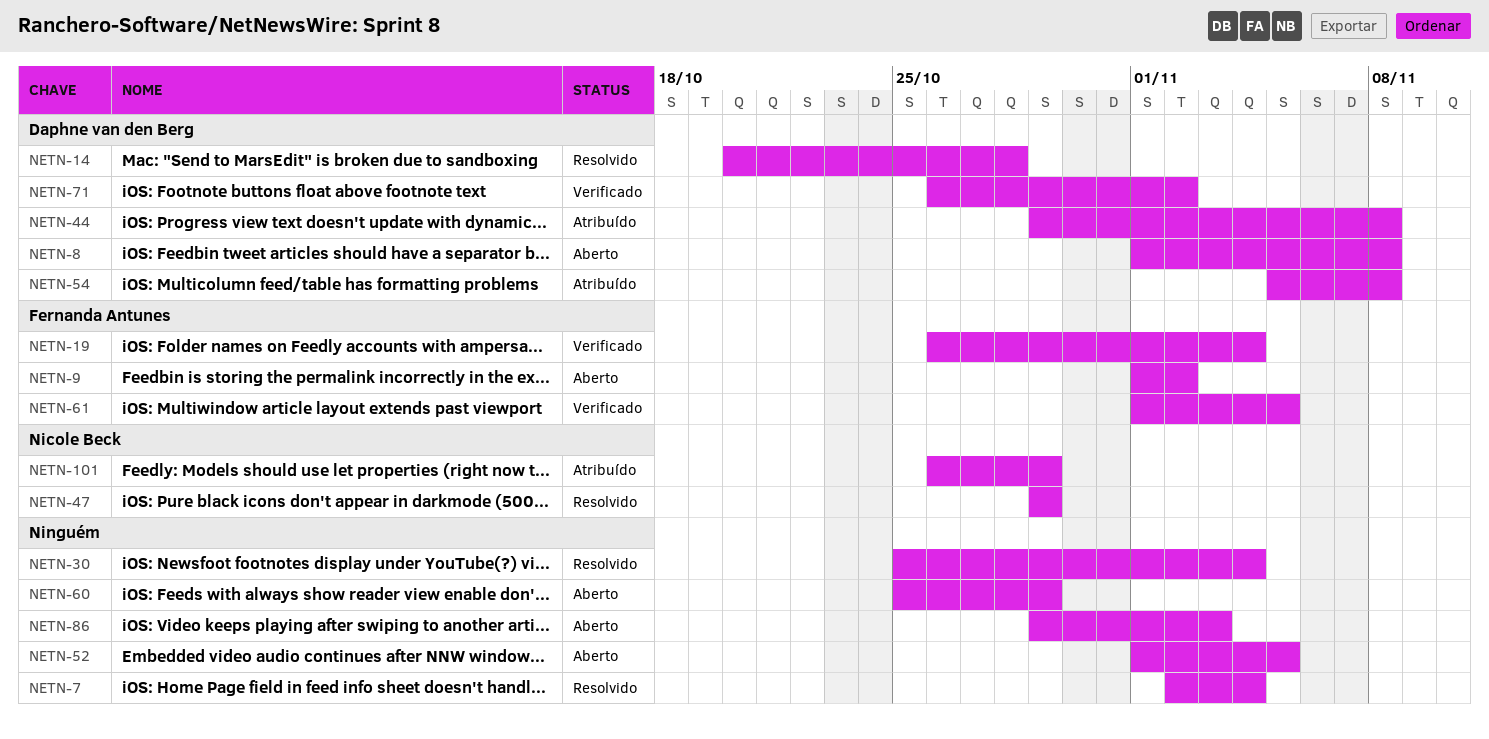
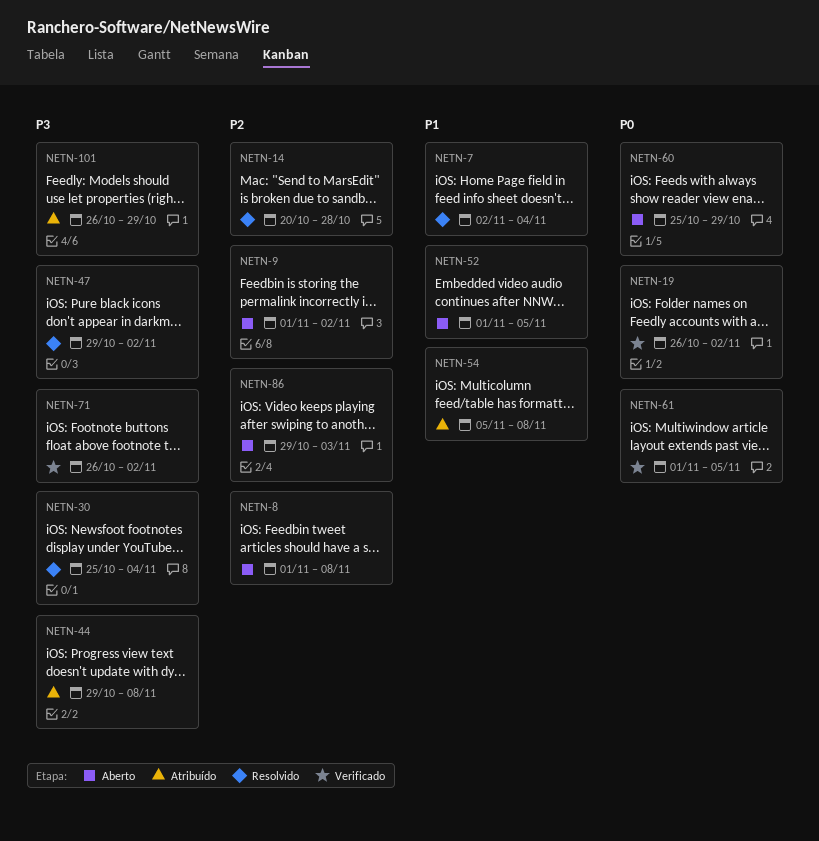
NETN-19, due: Nov 4 -> Nov 2
NETN-47, due: Oct 29 -> Nov 2

